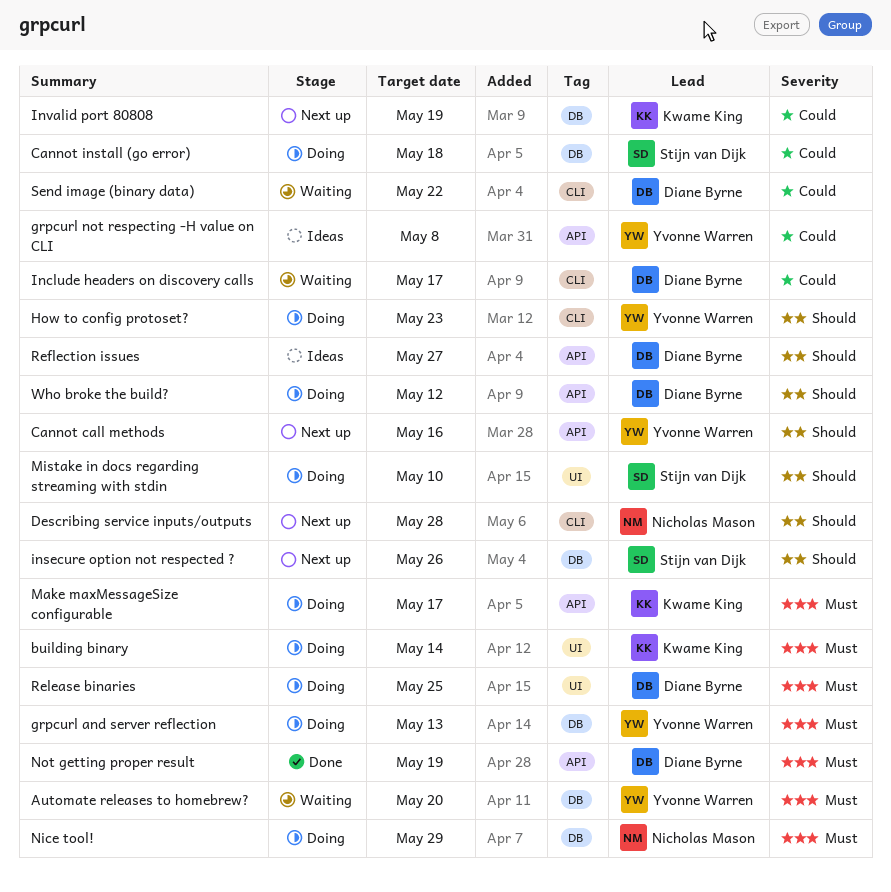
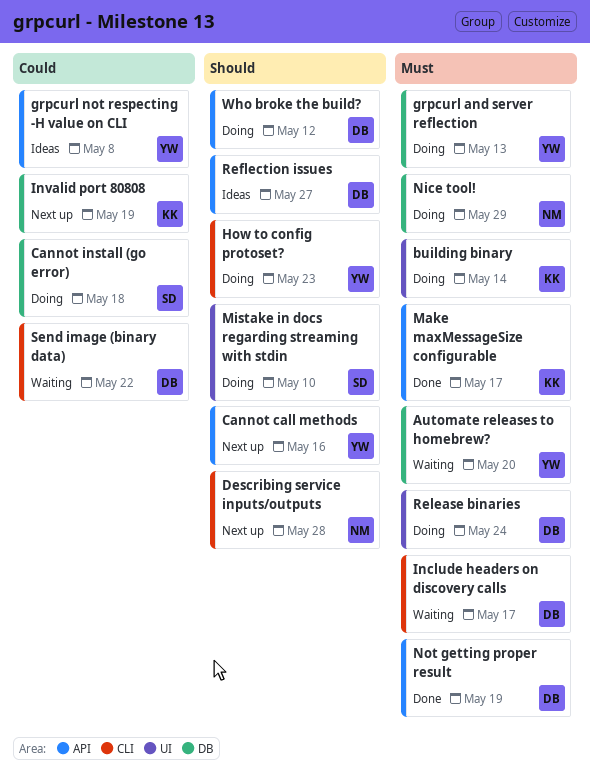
Include headers on discovery calls, priority: Could -> Must
insecure option not respected ?: present -> none
Make maxMessageSize configurable, status: Doing -> Done
Release binaries, due: May 25 -> May 24

